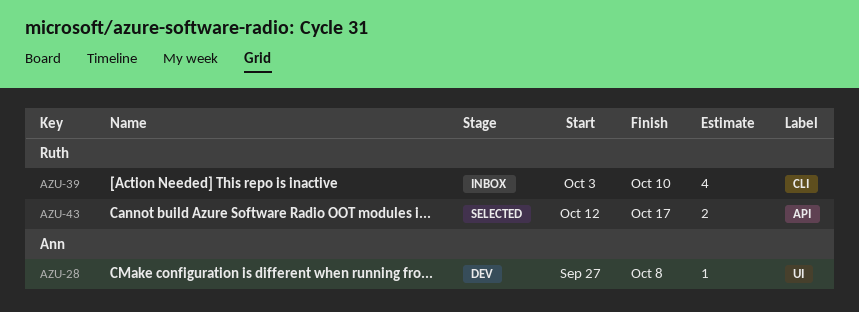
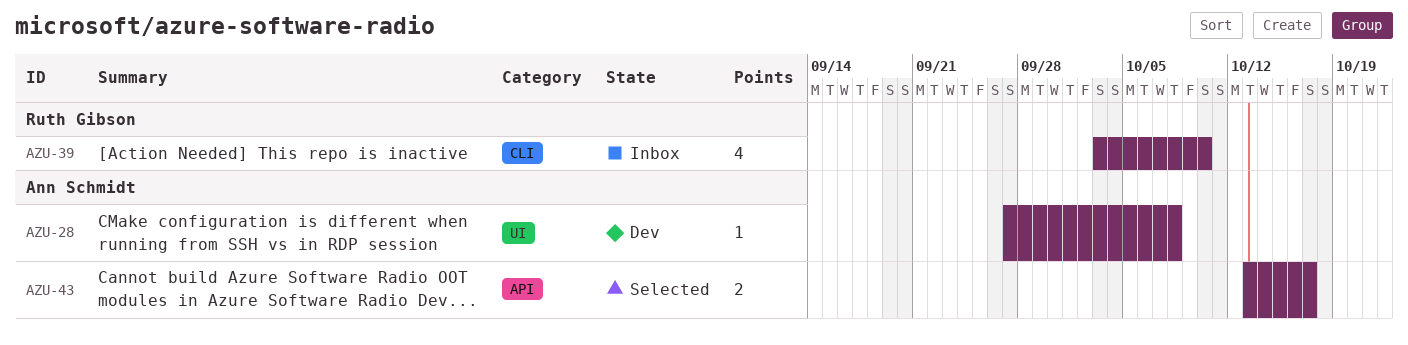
AZU-43, owner: Ruth Gibson -> Ann Schmidt
AZU-43, start: Oct 12 -> Oct 13

